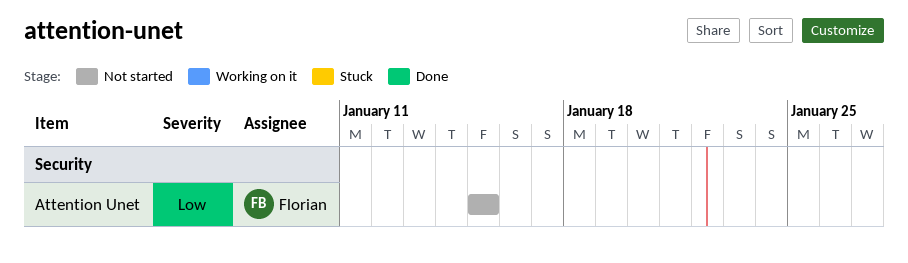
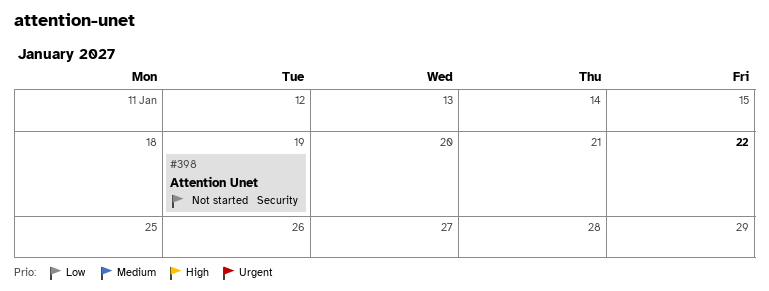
Attention Unet, due: Jan 15 -> Jan 19

